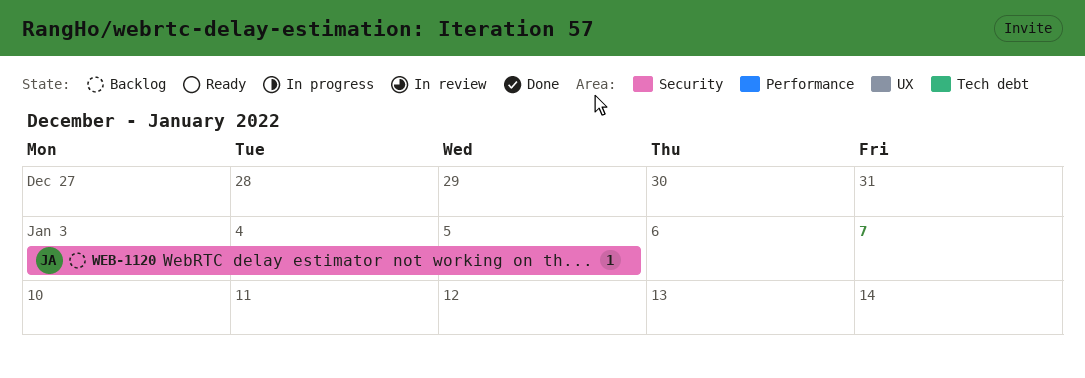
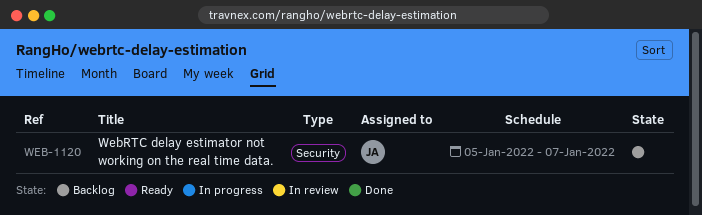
WEB-1120, start: Jan 3 -> Jan 5
WEB-1120, due: Jan 5 -> Jan 7

